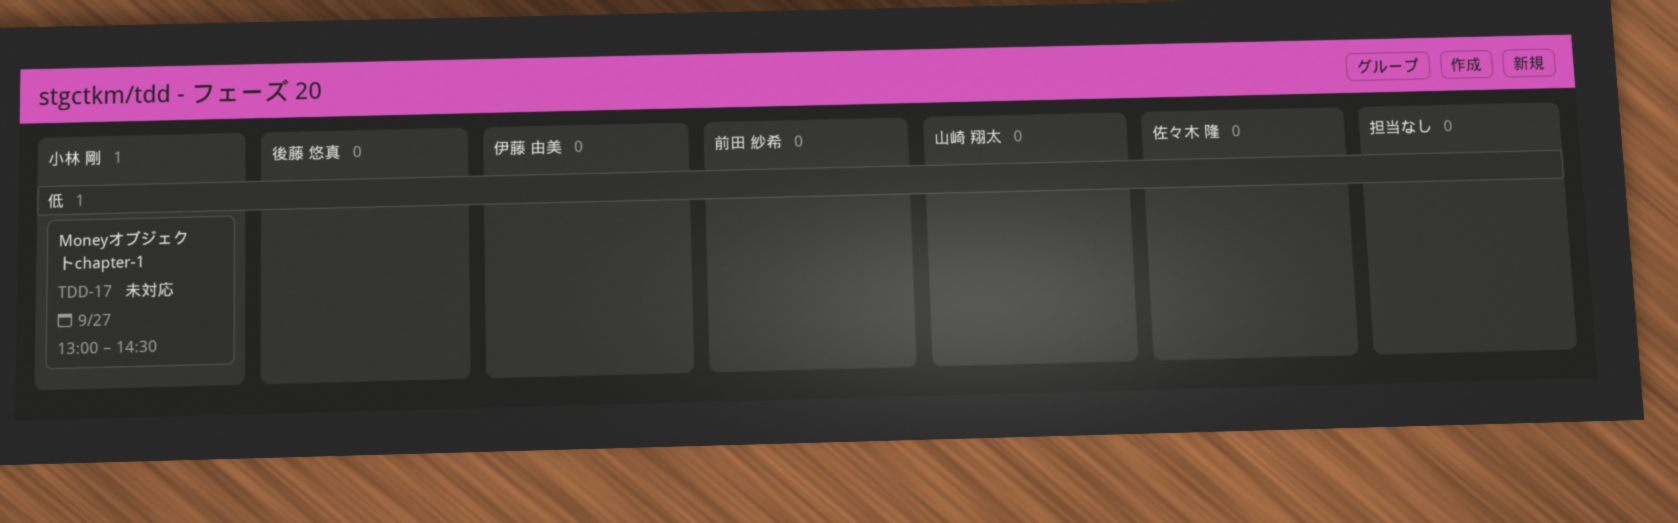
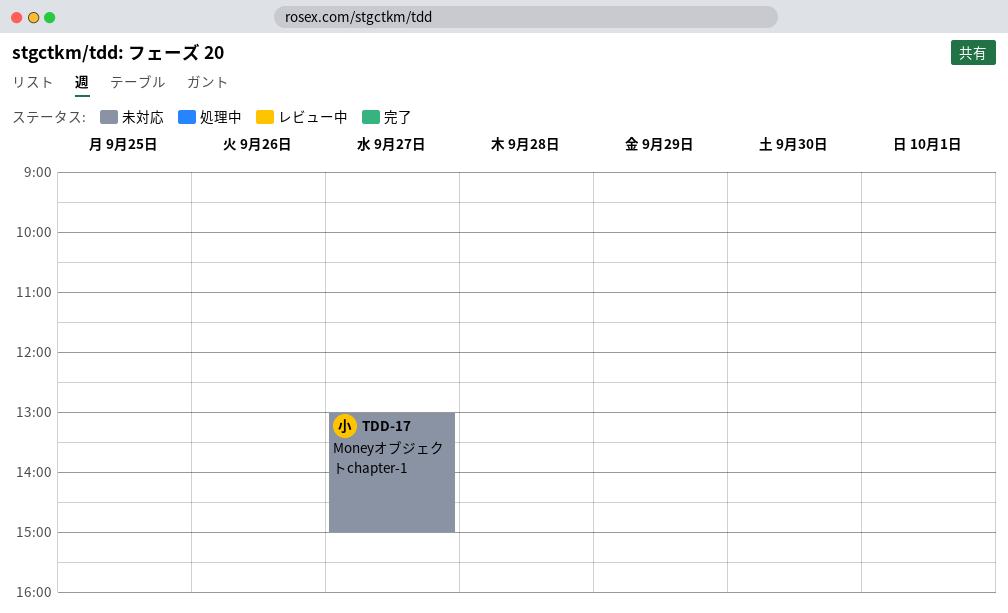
TDD-17, ends: 14:30 -> 15:00

